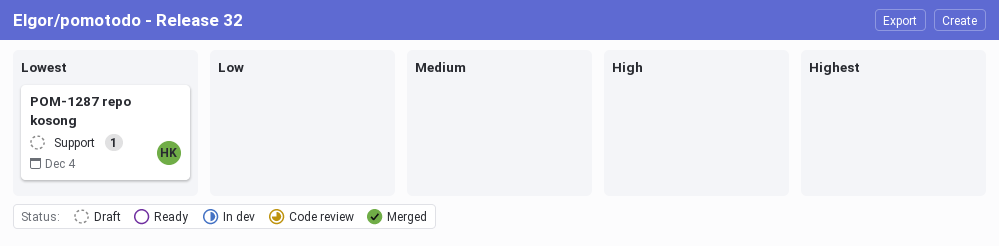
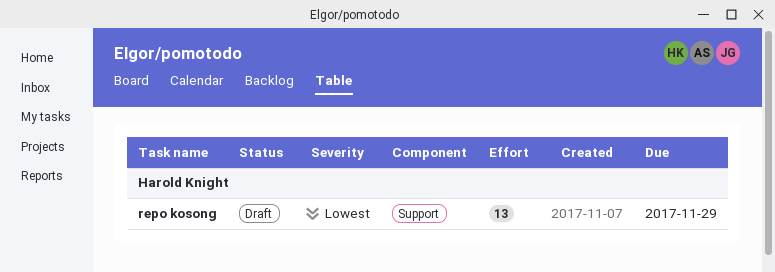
repo kosong, estimate: 1 -> 13
repo kosong, due: Dec 4 -> Nov 29

